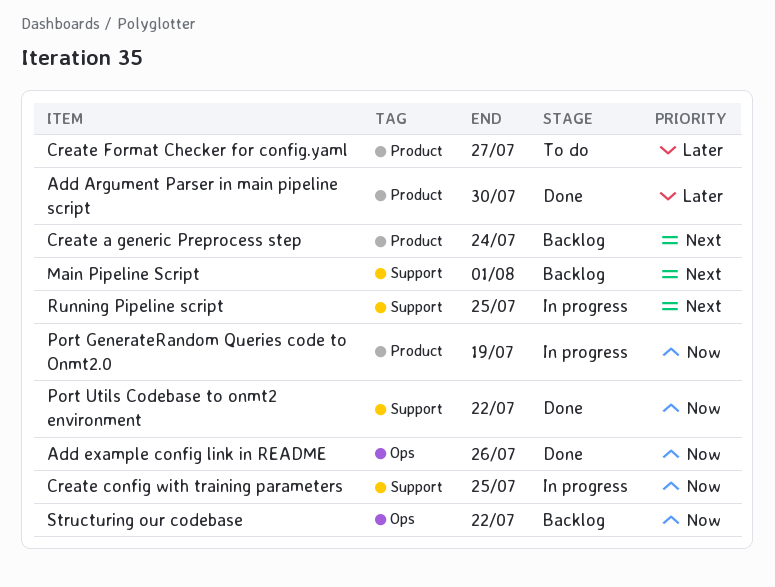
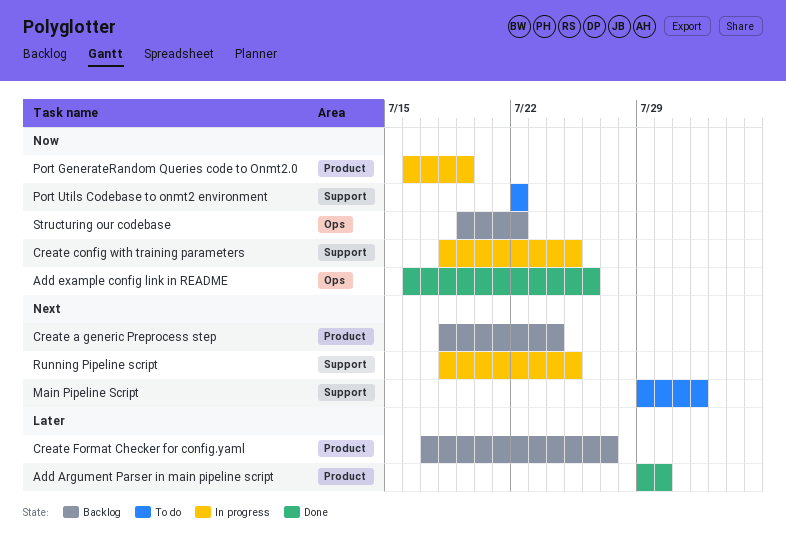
Create Format Checker for config.yaml, status: To do -> Backlog
Main Pipeline Script, status: Backlog -> To do
Port Utils Codebase to onmt2 environment, status: Done -> To do

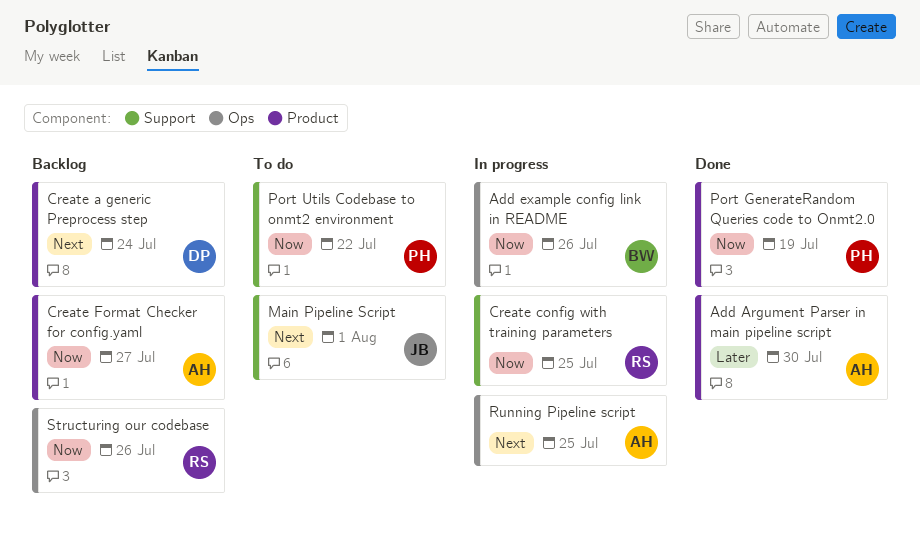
Add example config link in README, status: Done -> In progress
Create Format Checker for config.yaml, priority: Later -> Now
Port GenerateRandom Queries code to Onmt2.0, status: In progress -> Done
Running Pipeline script, label: Support -> Ops
Structuring our codebase, due: Jul 22 -> Jul 26

